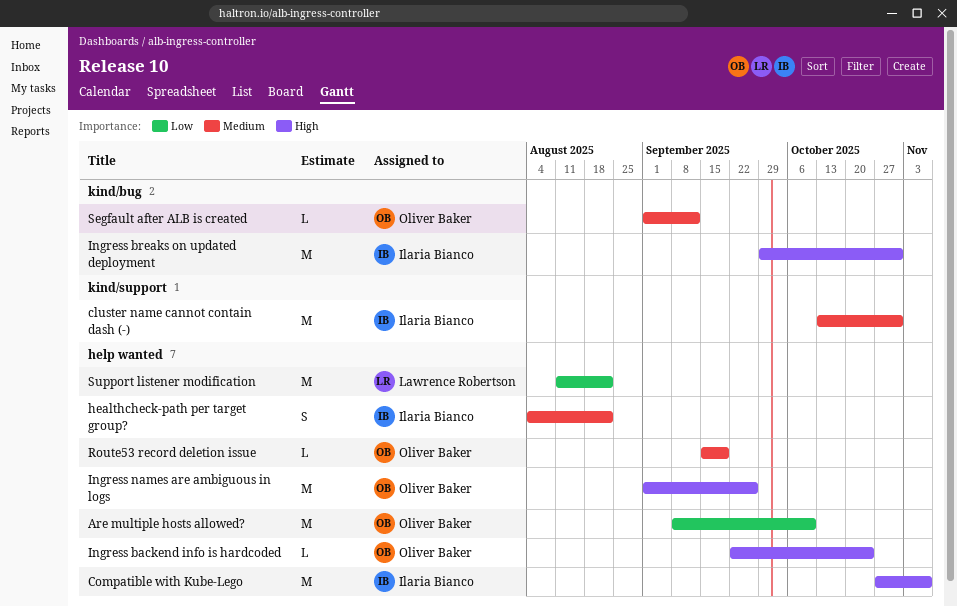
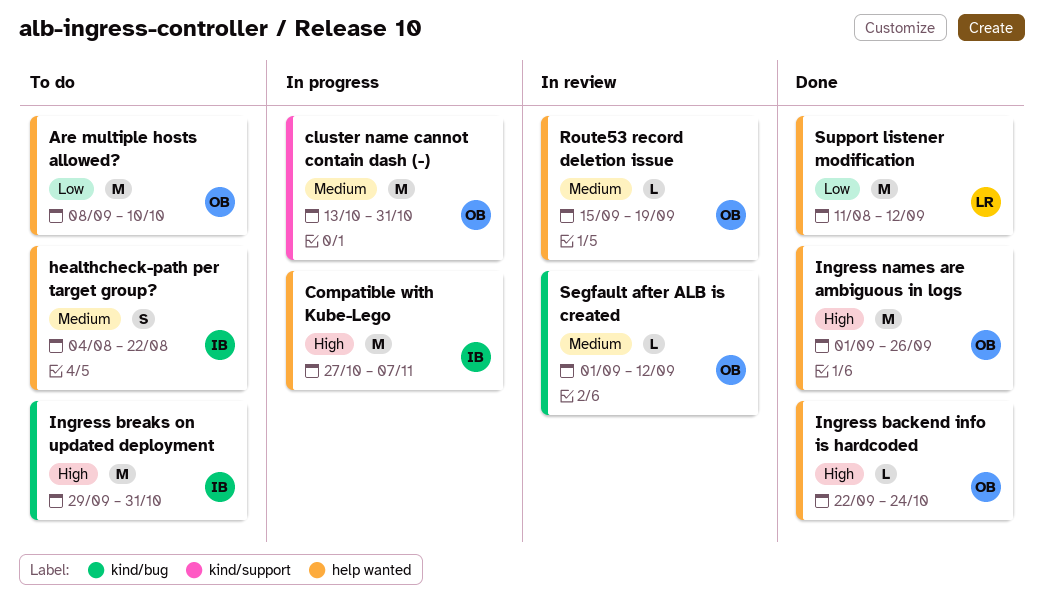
cluster name cannot contain dash (-), owner: Ilaria Bianco -> Oliver Baker
Support listener modification, due: Aug 22 -> Sep 12

